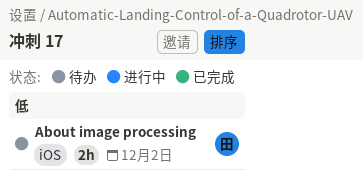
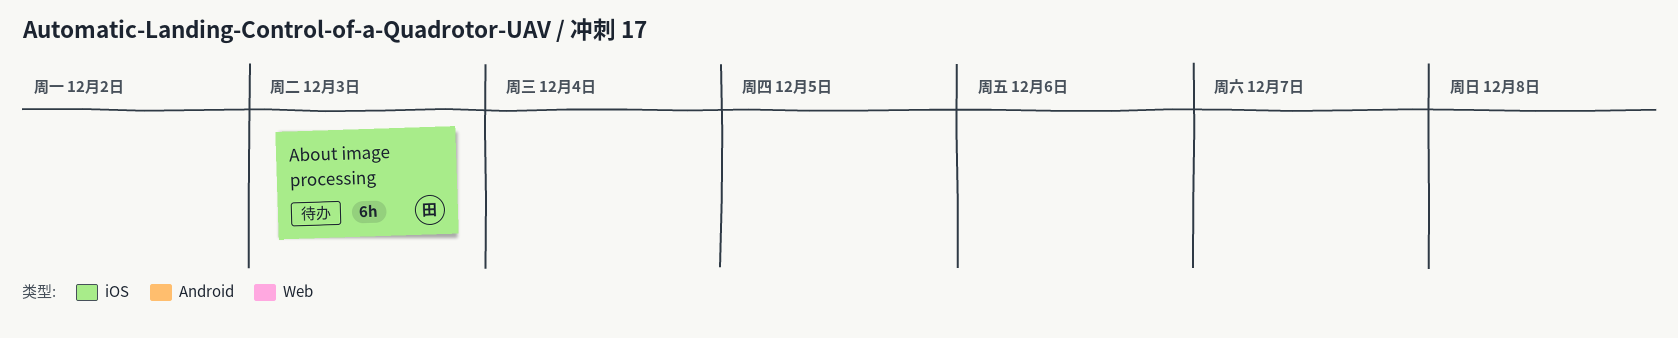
About image processing, estimate: 2h -> 6h
About image processing, due: Dec 2 -> Dec 3

